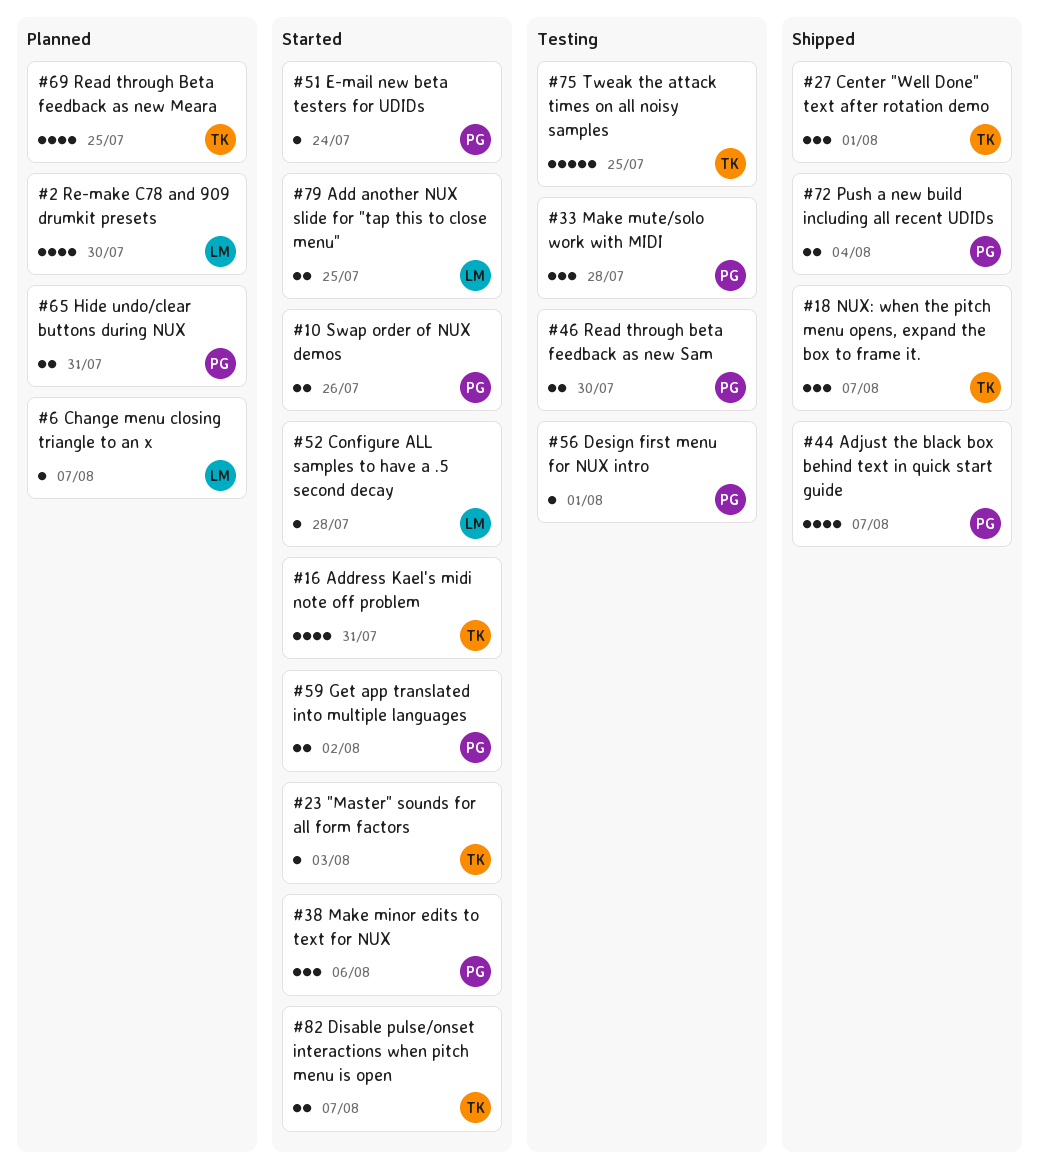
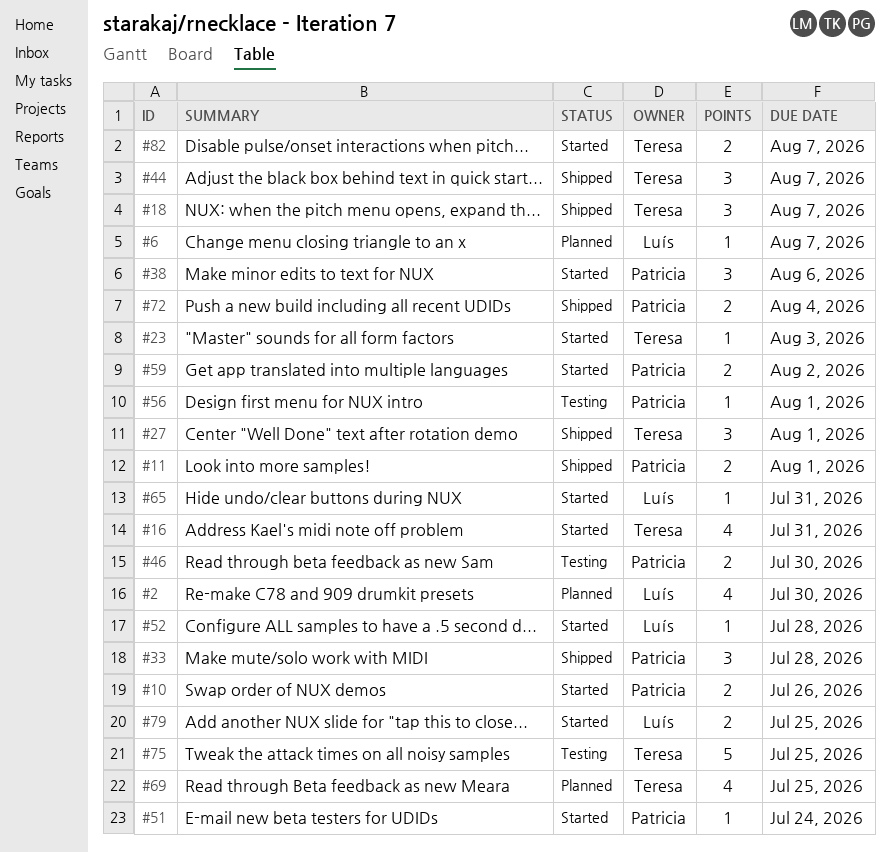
#11: none -> present
#33, status: Testing -> Shipped
#44, owner: Patricia -> Teresa
#44, estimate: 4 -> 3
#65, status: Planned -> Started
#65, owner: Patricia -> Luís
#65, estimate: 2 -> 1

